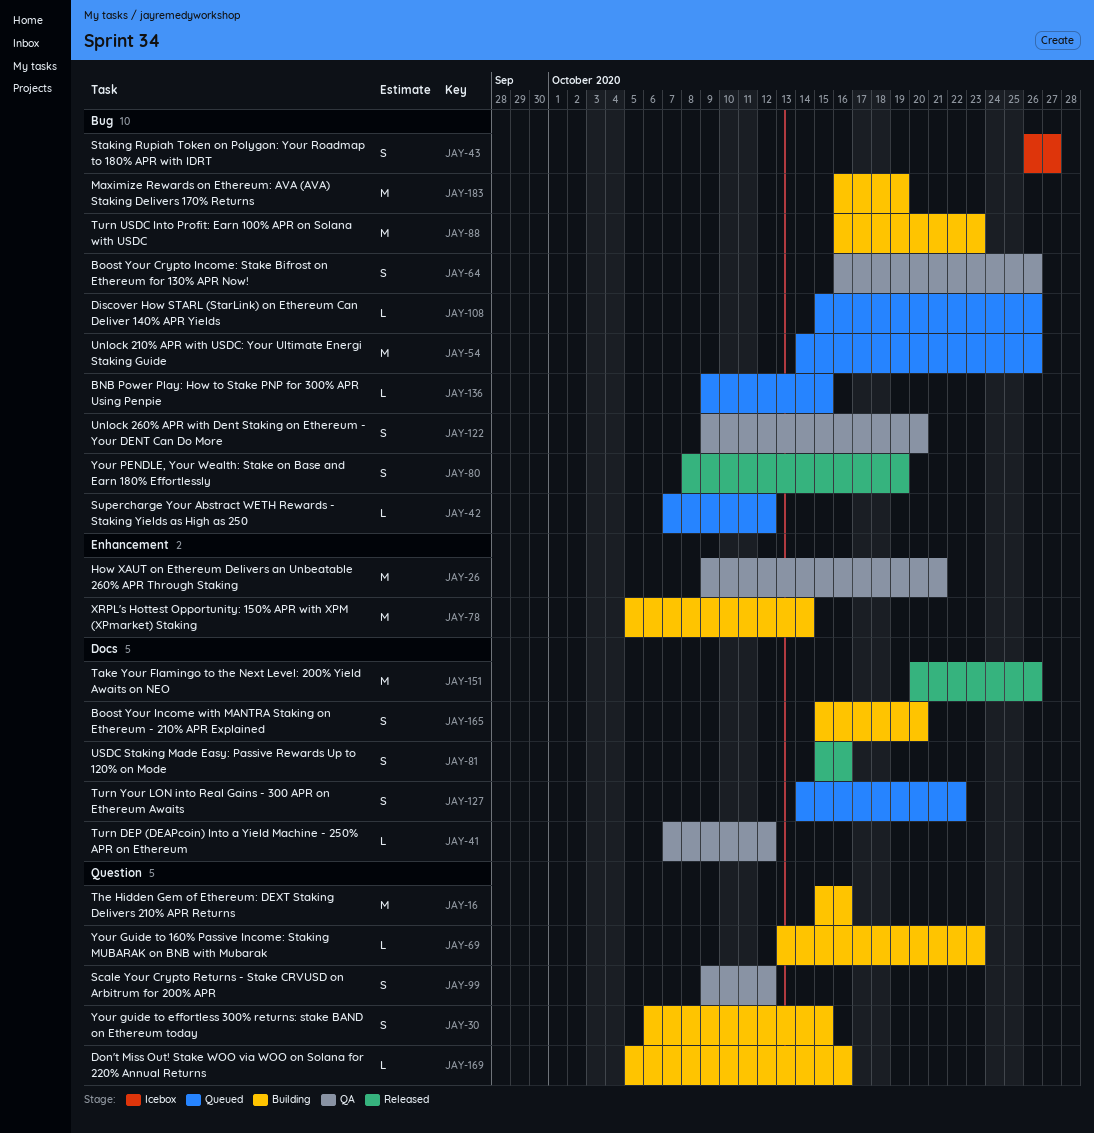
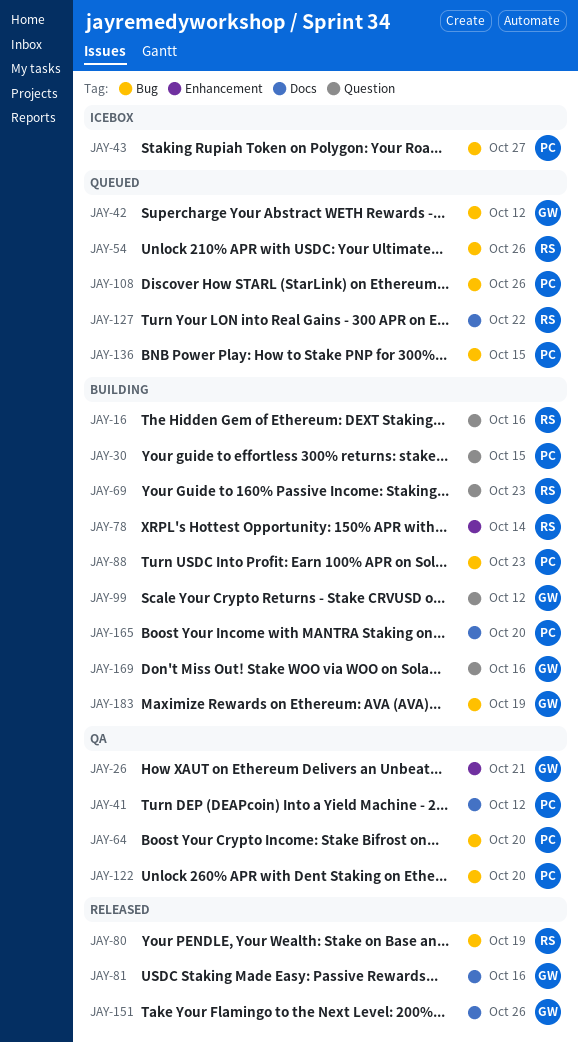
JAY-64, due: Oct 26 -> Oct 20
JAY-99, status: QA -> Building

